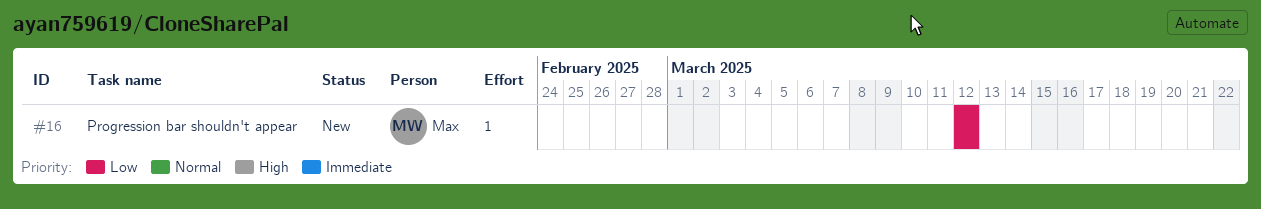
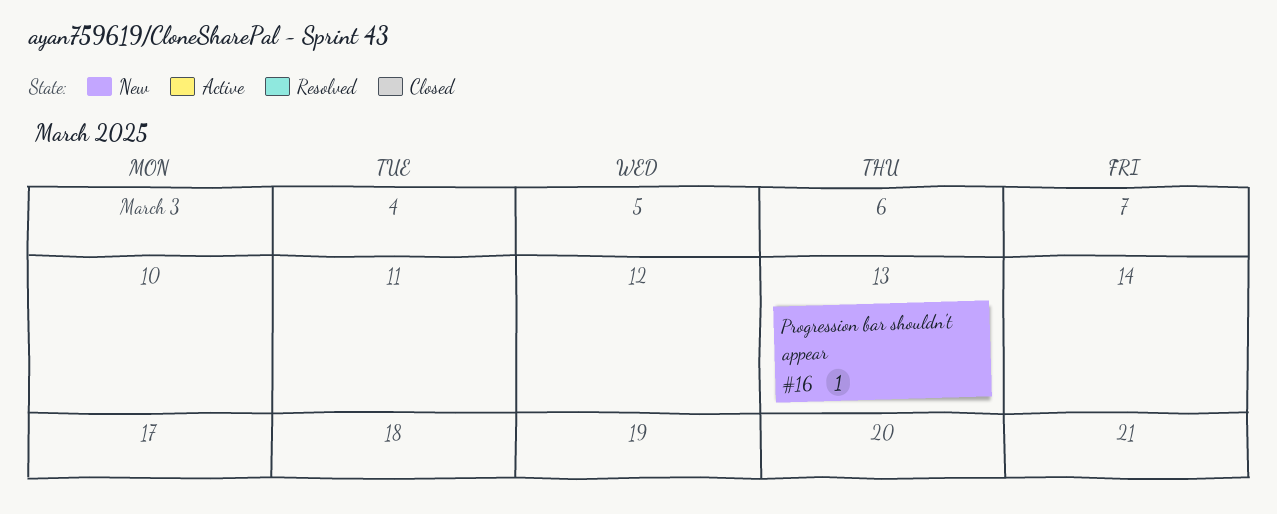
#16, due: Mar 12 -> Mar 13

